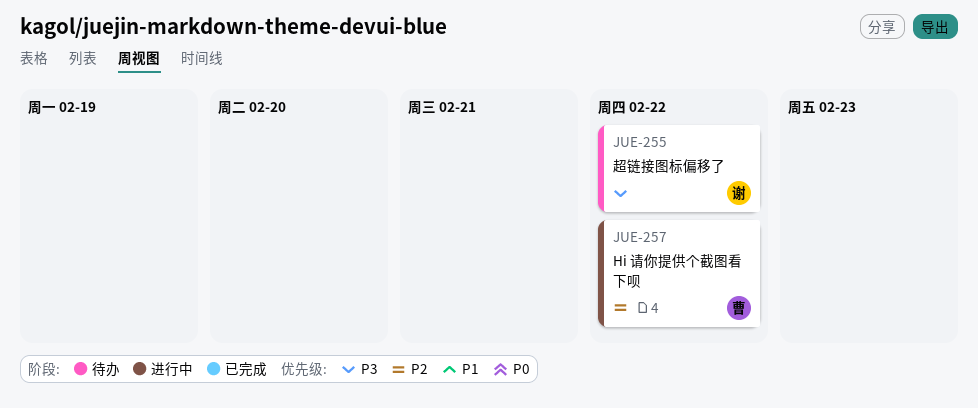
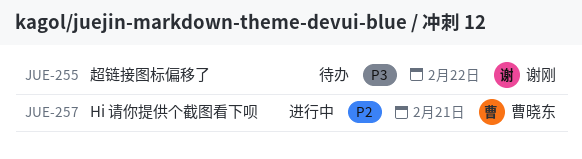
JUE-257, due: Feb 22 -> Feb 21

